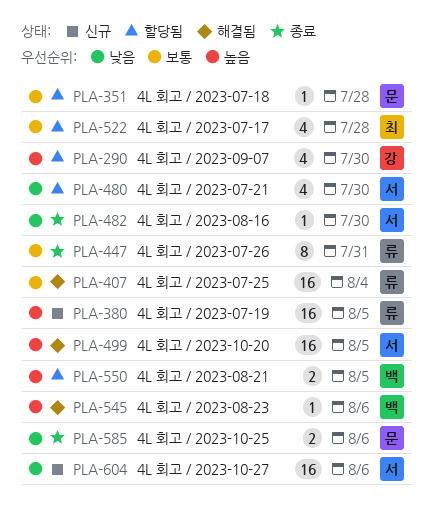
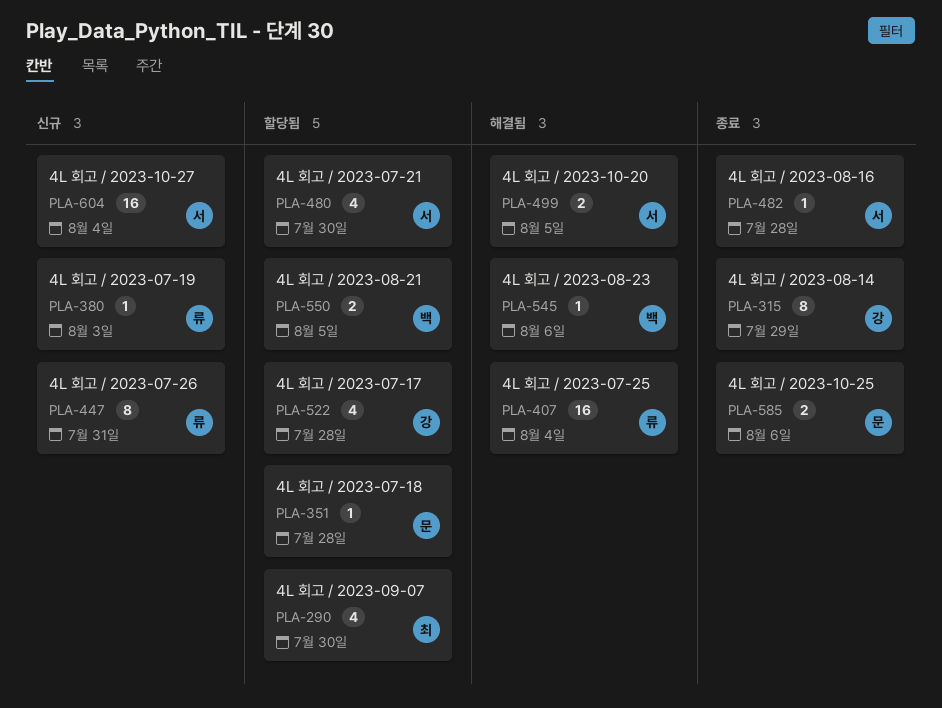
PLA-290, owner: 강 -> 최
PLA-315: none -> present
PLA-380, estimate: 16 -> 1
PLA-380, due: Aug 5 -> Aug 3
PLA-447, status: 종료 -> 신규
PLA-482, due: Jul 30 -> Jul 28
PLA-499, estimate: 16 -> 2
PLA-522, owner: 최 -> 강
PLA-604, due: Aug 6 -> Aug 4

